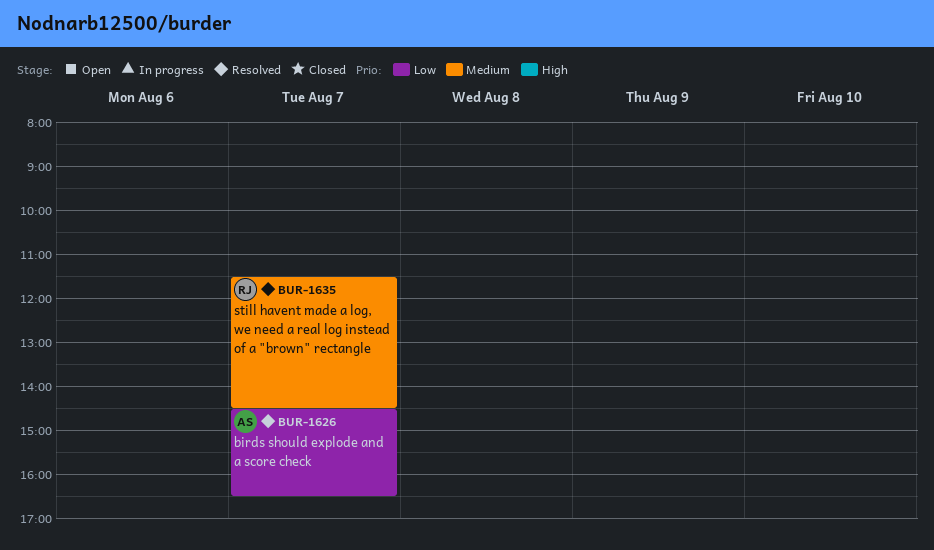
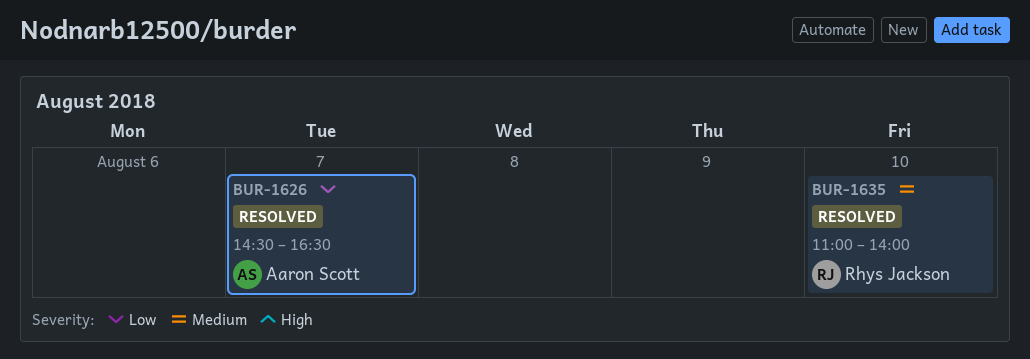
BUR-1635, day: Aug 7 -> Aug 10
BUR-1635, begins: 11:30 -> 11:00
BUR-1635, ends: 14:30 -> 14:00

